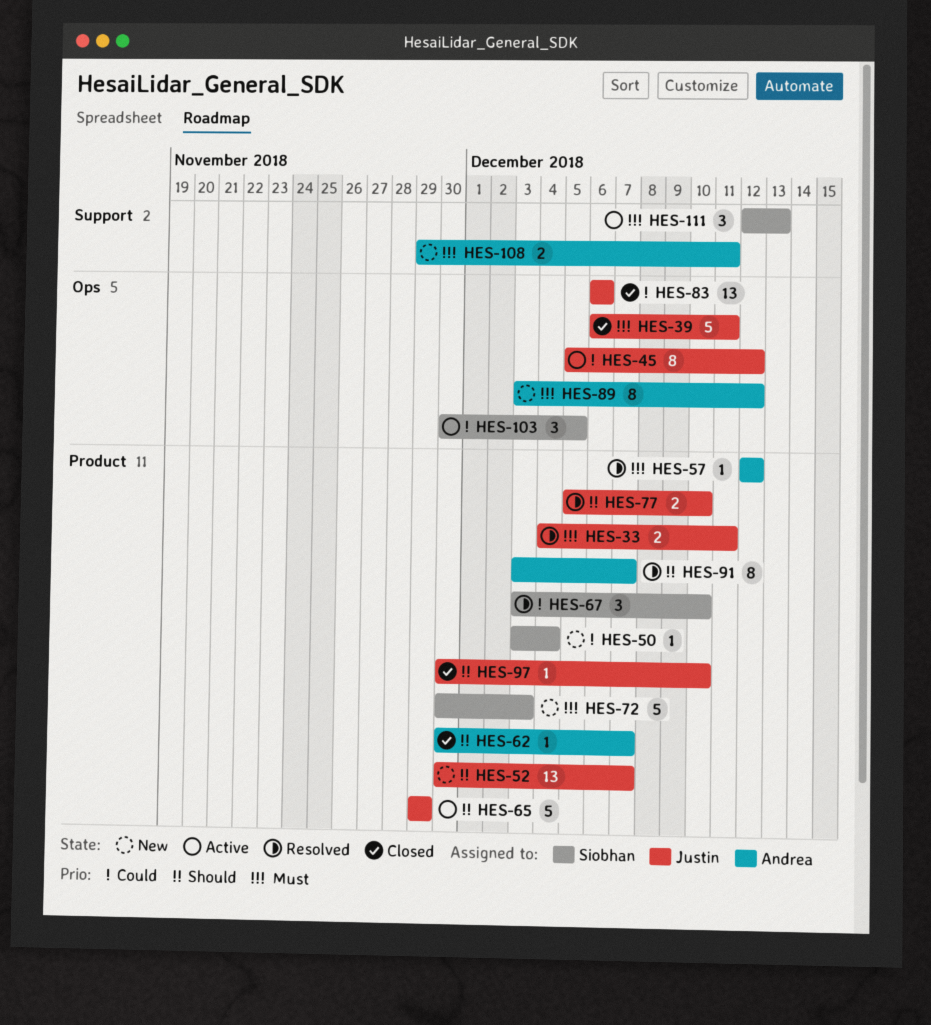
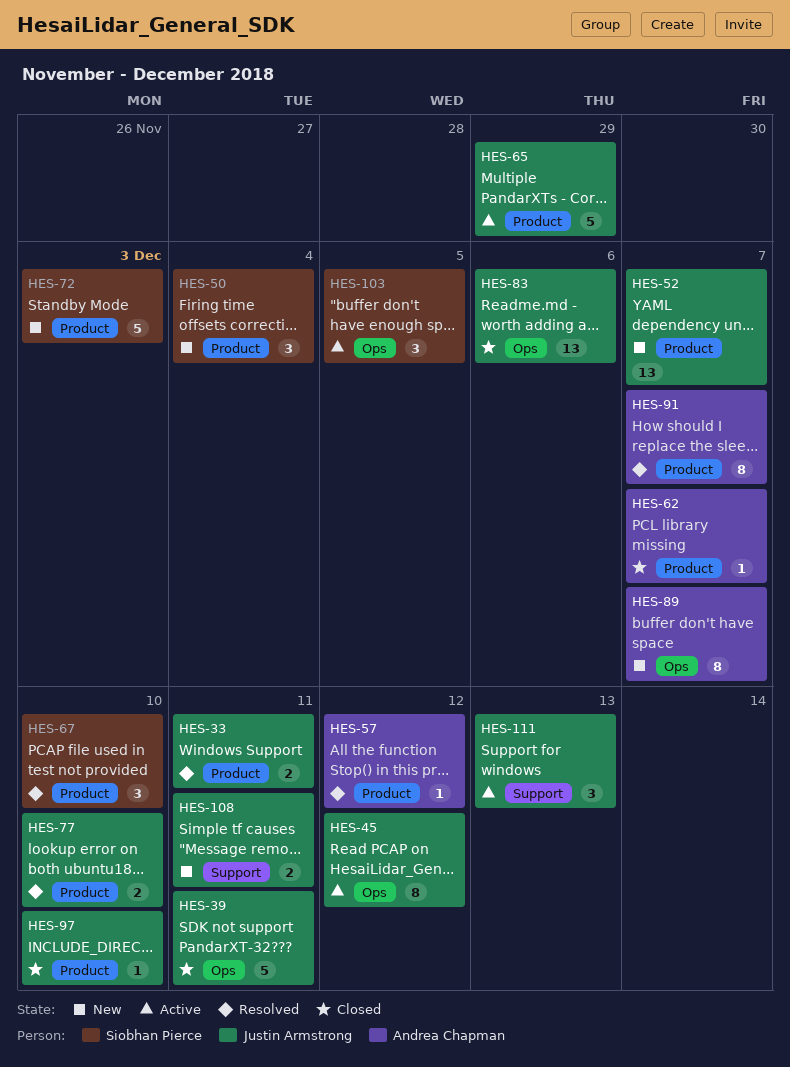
HES-50, estimate: 1 -> 3
HES-89, due: Dec 12 -> Dec 7
HES-108, owner: Andrea Chapman -> Justin Armstrong
HES-111, owner: Siobhan Pierce -> Justin Armstrong

